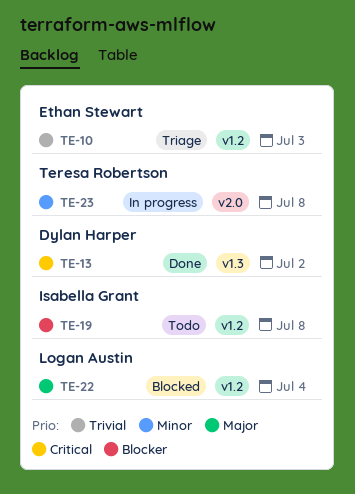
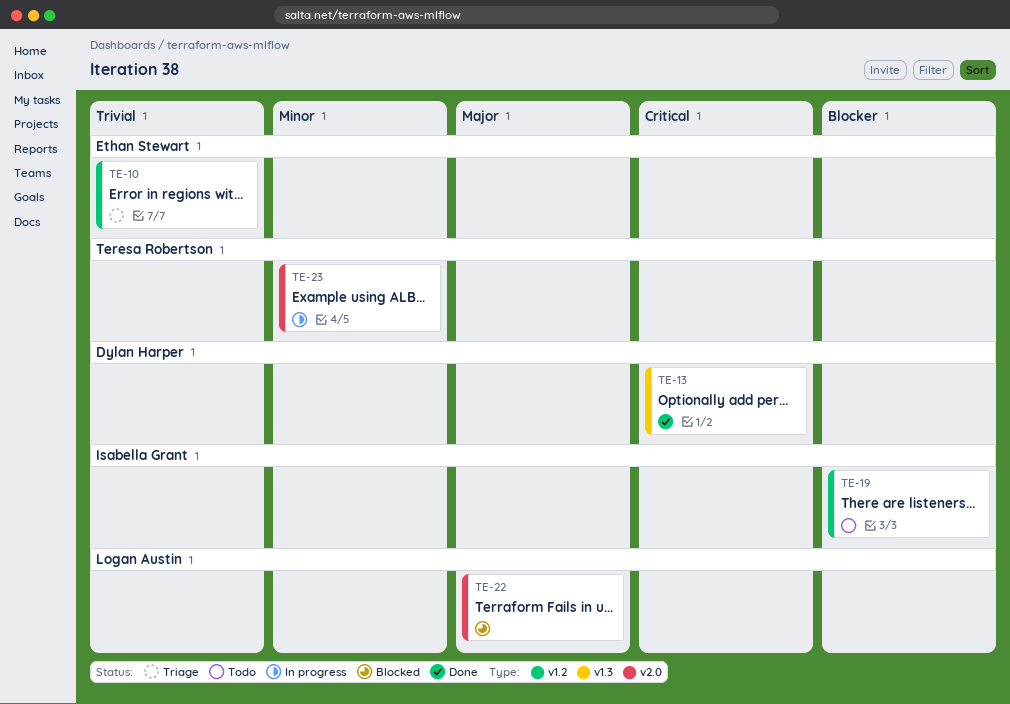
TE-22, label: v1.2 -> v2.0

